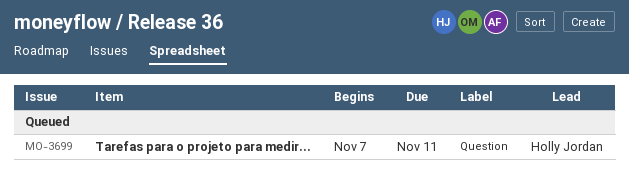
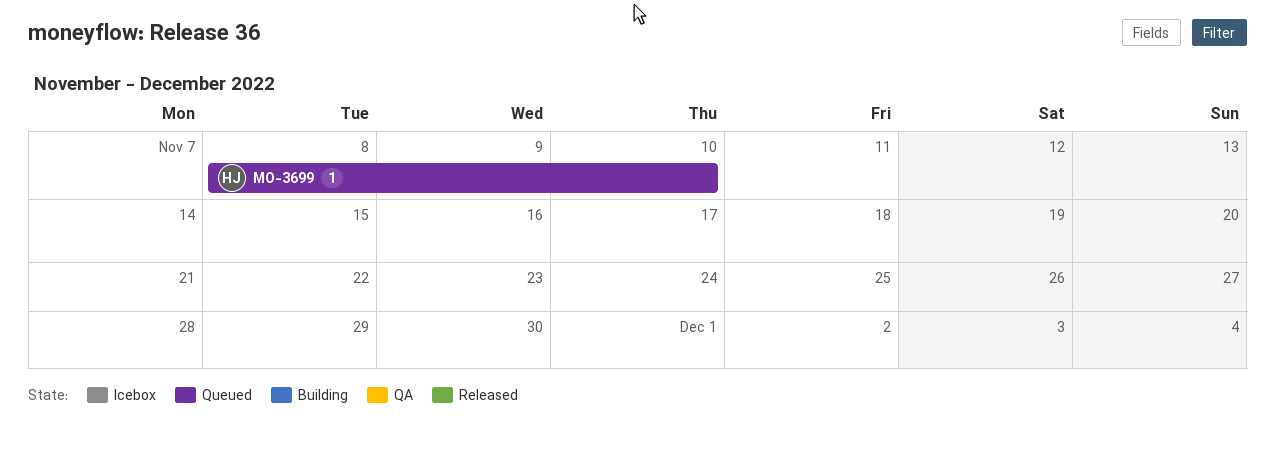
MO-3699, start: Nov 7 -> Nov 8
MO-3699, due: Nov 11 -> Nov 10

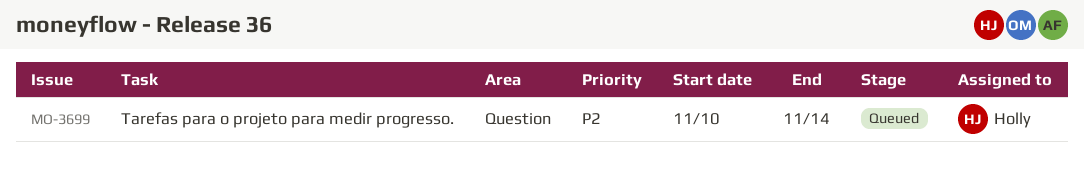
MO-3699, start: Nov 8 -> Nov 10
MO-3699, due: Nov 10 -> Nov 14

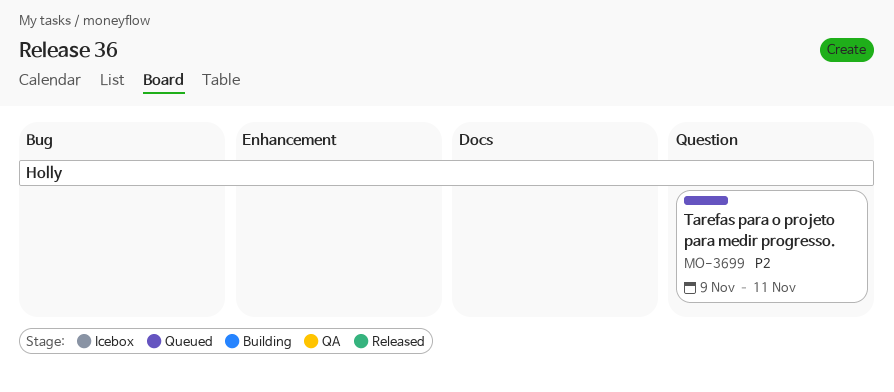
MO-3699, start: Nov 10 -> Nov 9
MO-3699, due: Nov 14 -> Nov 11

